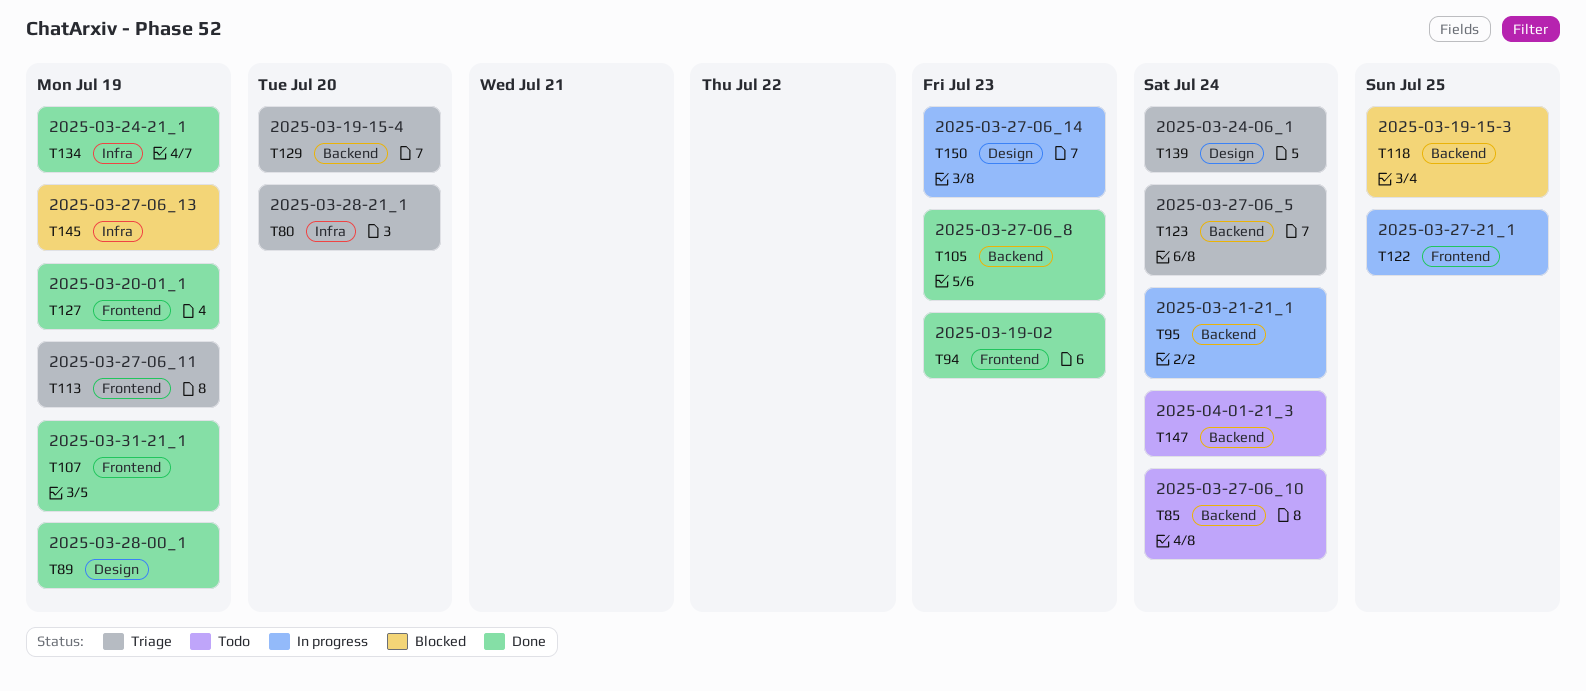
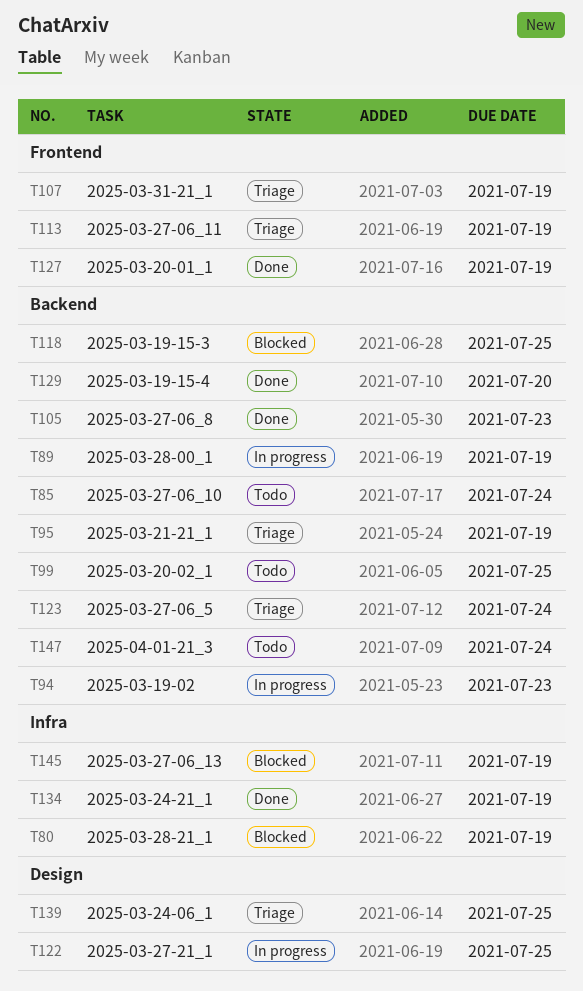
T80, status: Triage -> Blocked
T80, due: Jul 20 -> Jul 19
T89, status: Done -> In progress
T89, label: Design -> Backend
T94, status: Done -> In progress
T94, label: Frontend -> Backend
T95, status: In progress -> Triage
T95, due: Jul 24 -> Jul 19
T99: none -> present
T107, status: Done -> Triage
T122, label: Frontend -> Design
T129, status: Triage -> Done
T139, due: Jul 24 -> Jul 25
T150: present -> none

